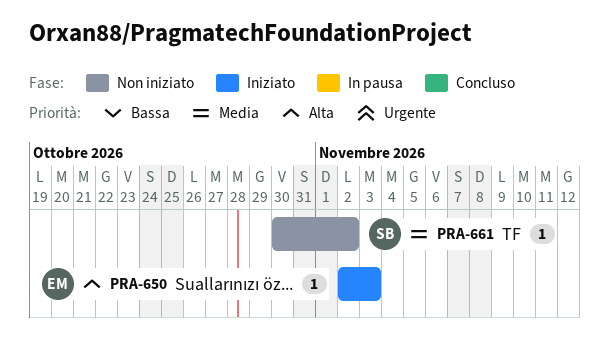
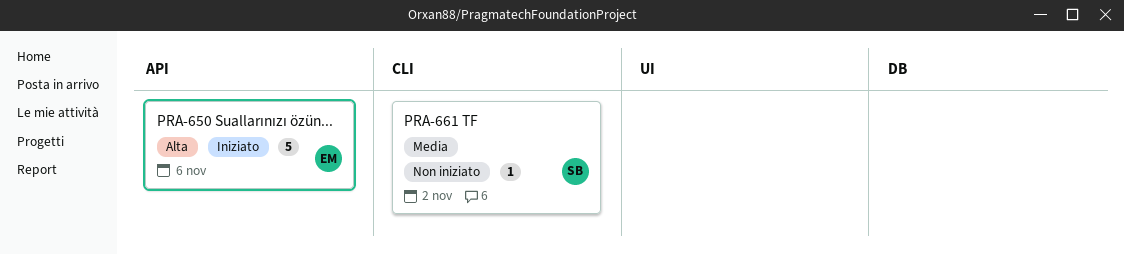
PRA-650, estimate: 1 -> 5
PRA-650, due: Nov 3 -> Nov 6

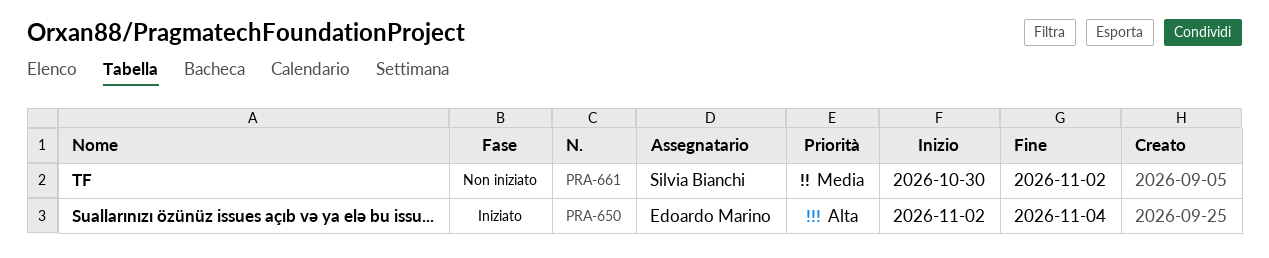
PRA-650, due: Nov 6 -> Nov 4

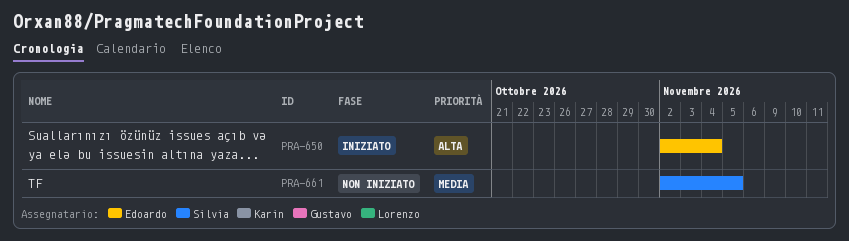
PRA-661, start: Oct 30 -> Nov 2
PRA-661, due: Nov 2 -> Nov 5

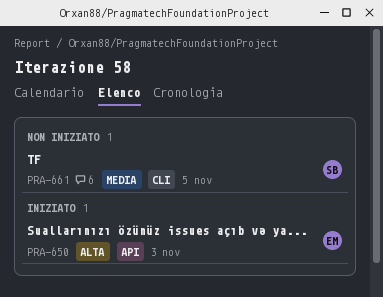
PRA-650, due: Nov 4 -> Nov 3

